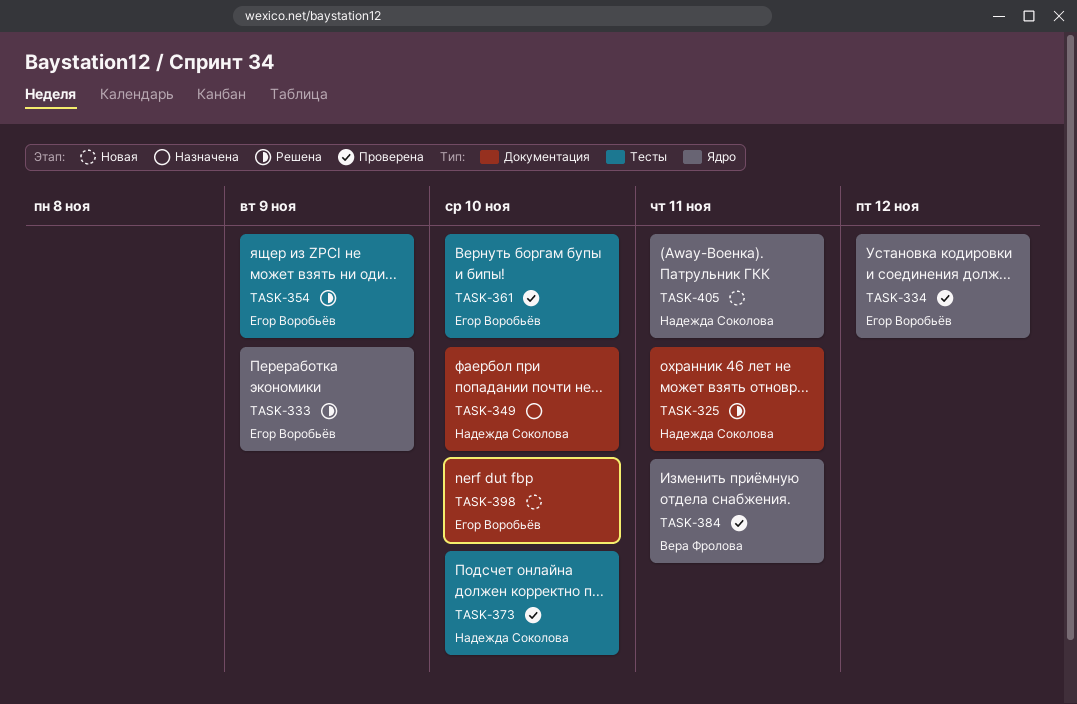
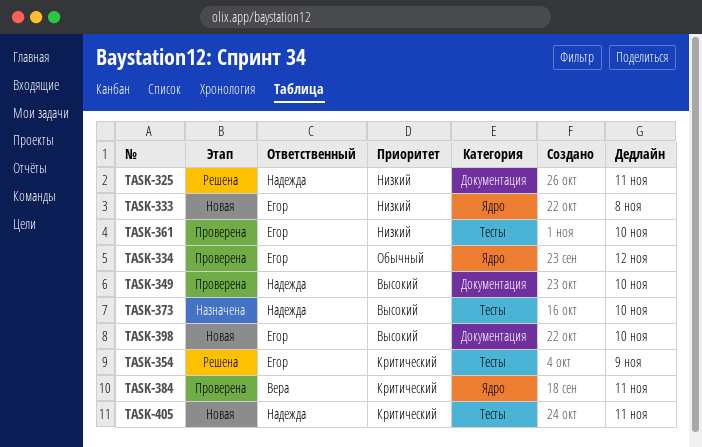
TASK-333, status: Решена -> Новая
TASK-333, due: Nov 9 -> Nov 8
TASK-349, status: Назначена -> Проверена
TASK-373, status: Проверена -> Назначена
TASK-405, label: Ядро -> Тесты

